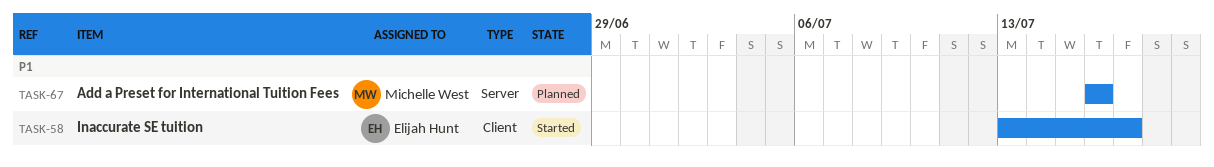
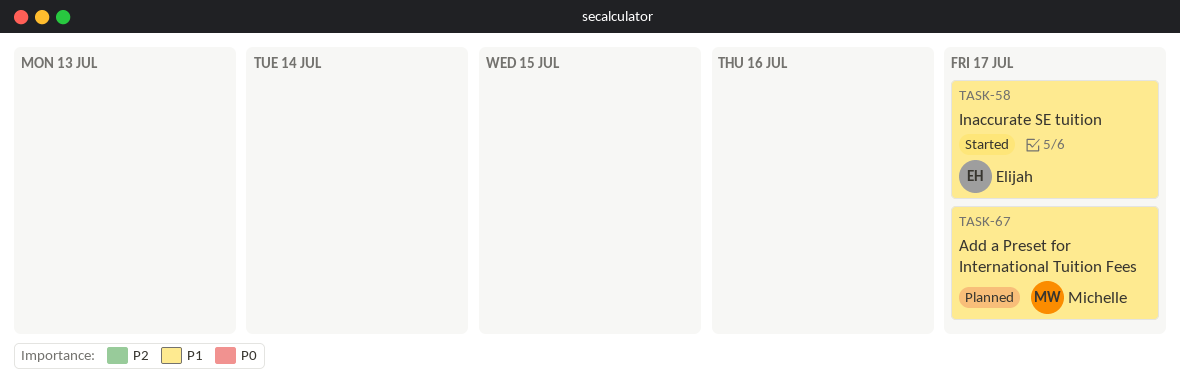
TASK-67, due: Jul 16 -> Jul 17

